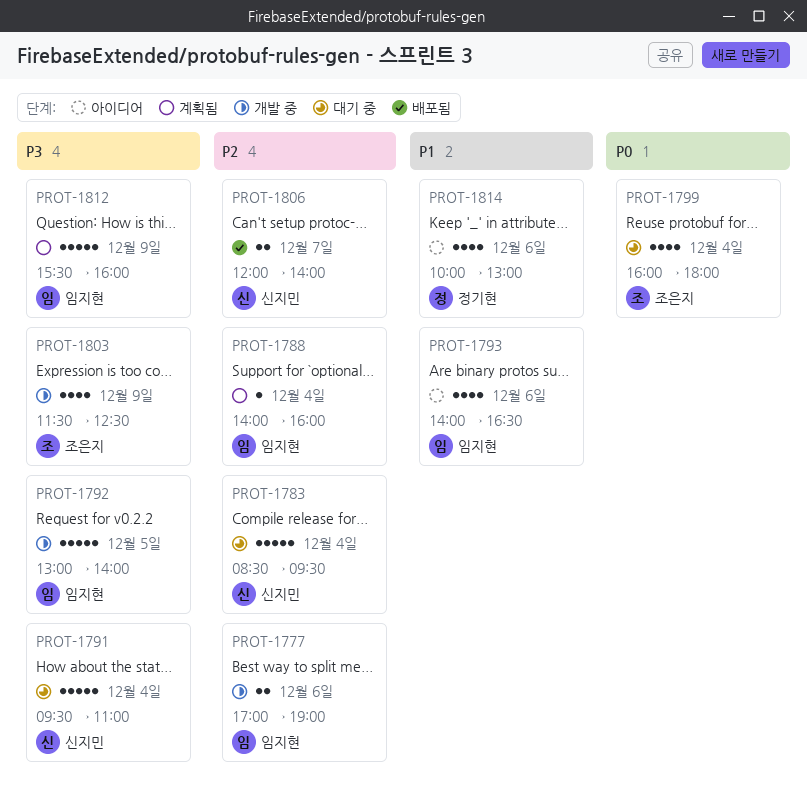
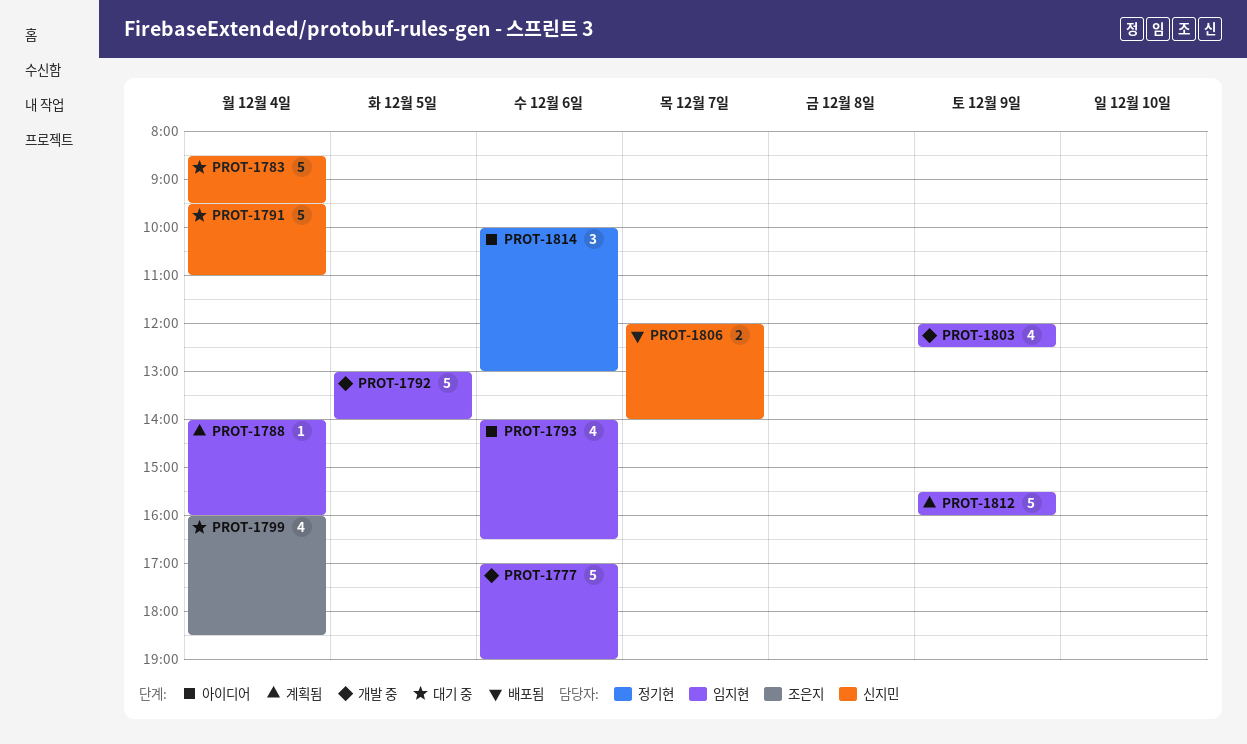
PROT-1777, estimate: 2 -> 5
PROT-1799, ends: 18:00 -> 18:30
PROT-1803, owner: 조은지 -> 임지현
PROT-1803, begins: 11:30 -> 12:00
PROT-1814, estimate: 4 -> 3

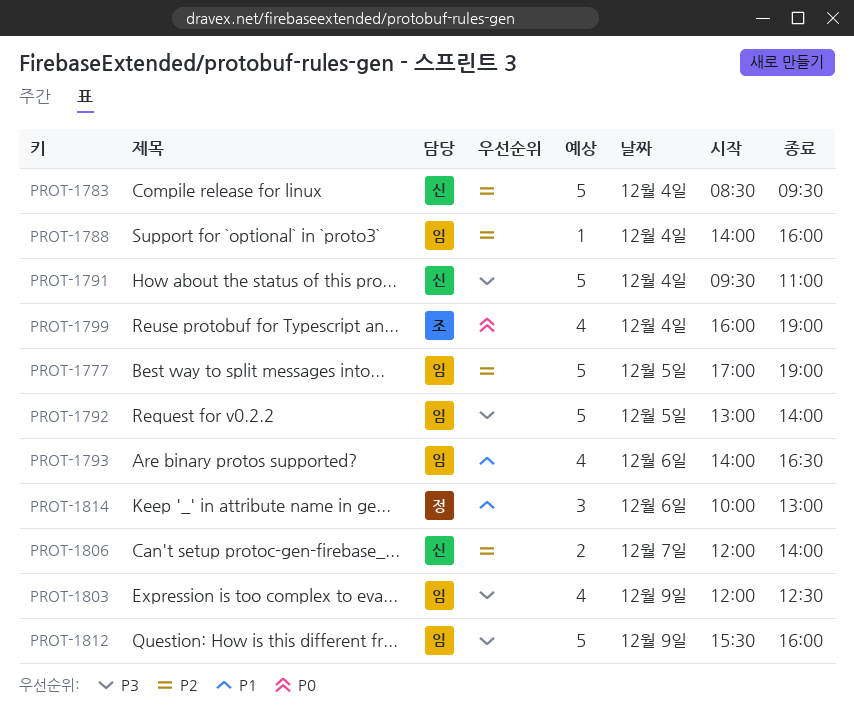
PROT-1777, day: Dec 6 -> Dec 5
PROT-1799, ends: 18:30 -> 19:00

